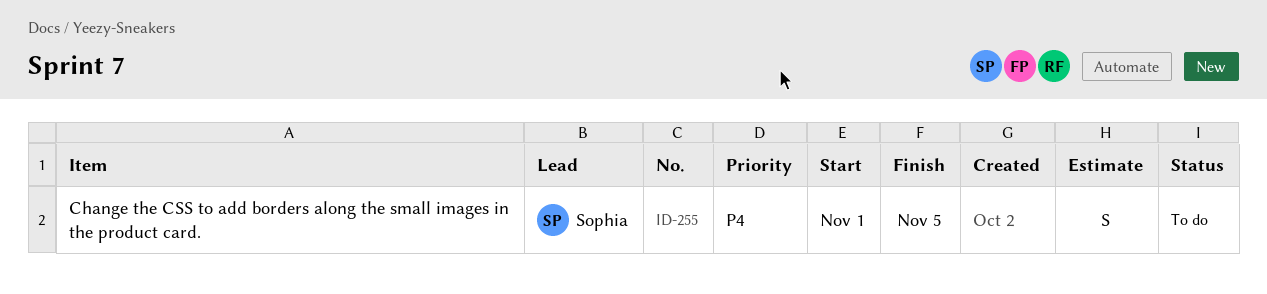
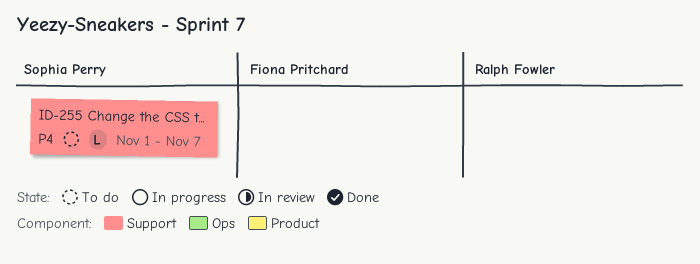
ID-255, estimate: S -> L
ID-255, due: Nov 5 -> Nov 7

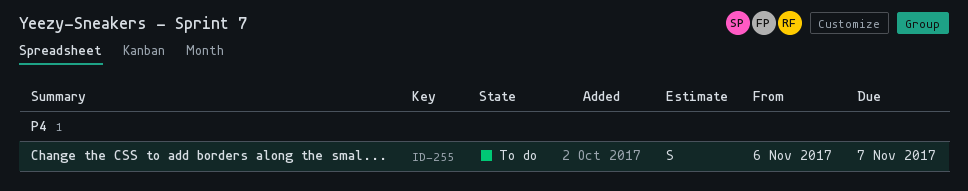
ID-255, estimate: L -> S
ID-255, start: Nov 1 -> Nov 6

